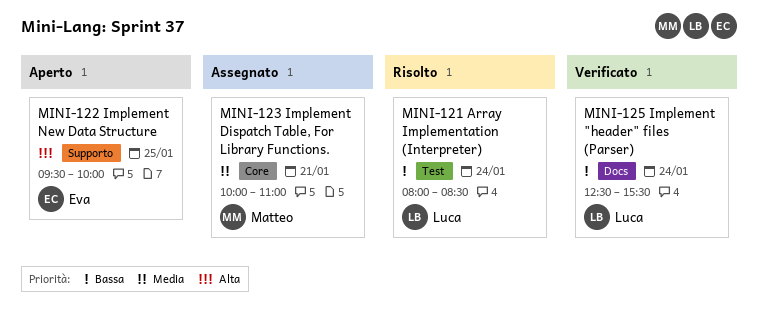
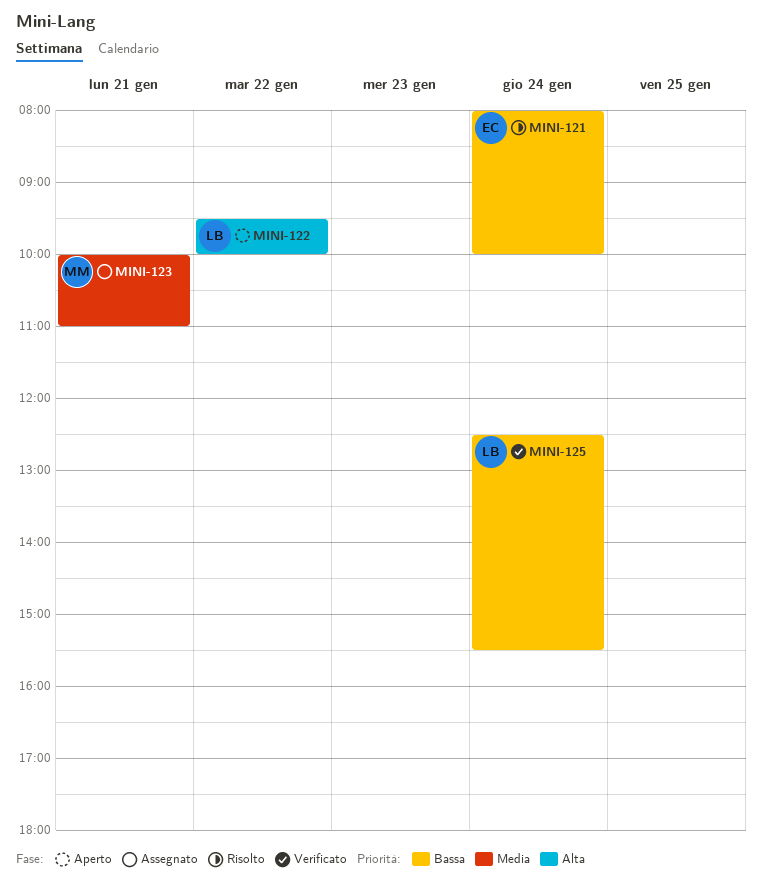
MINI-121, owner: Luca -> Eva
MINI-121, ends: 08:30 -> 10:00
MINI-122, owner: Eva -> Luca
MINI-122, day: Jan 25 -> Jan 22

